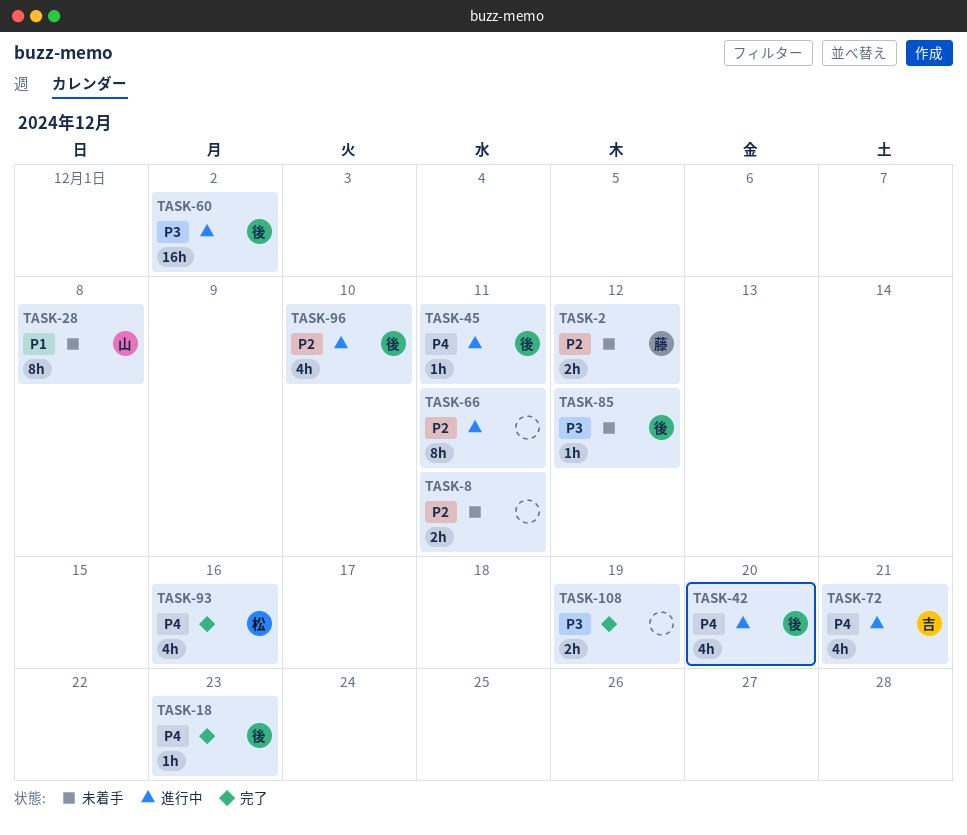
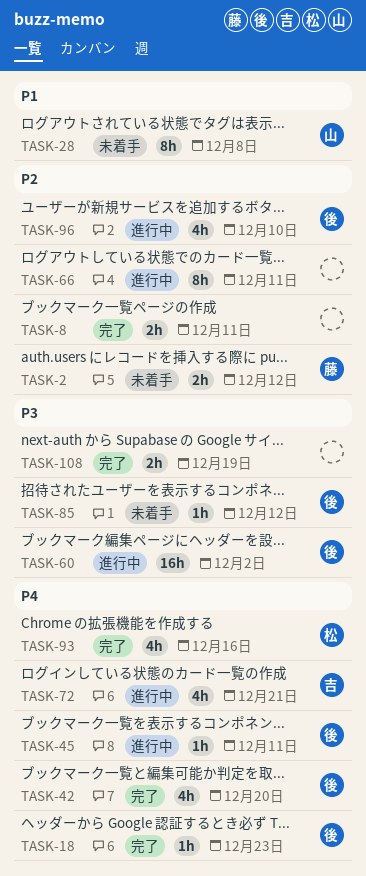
TASK-8, status: 未着手 -> 完了
TASK-42, status: 進行中 -> 完了

